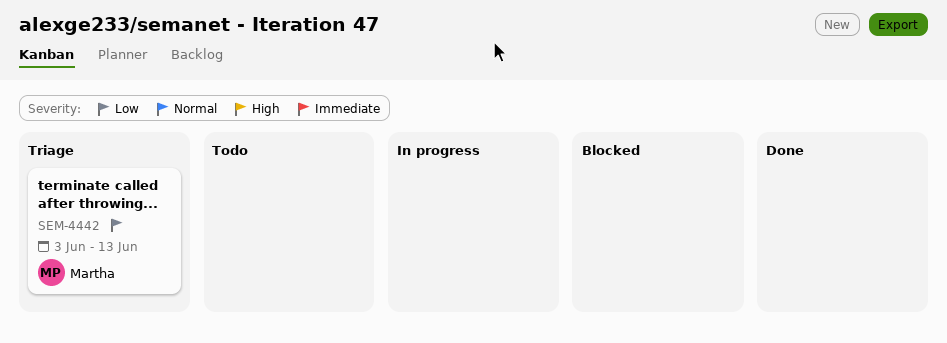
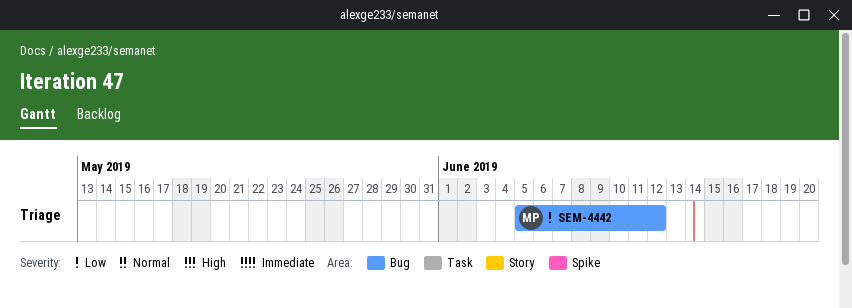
SEM-4442, start: Jun 3 -> Jun 5
SEM-4442, due: Jun 13 -> Jun 12

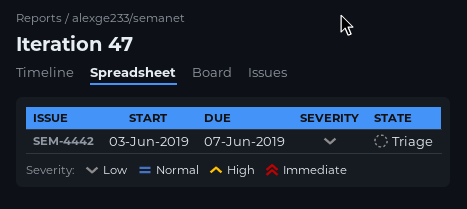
SEM-4442, start: Jun 5 -> Jun 3
SEM-4442, due: Jun 12 -> Jun 7

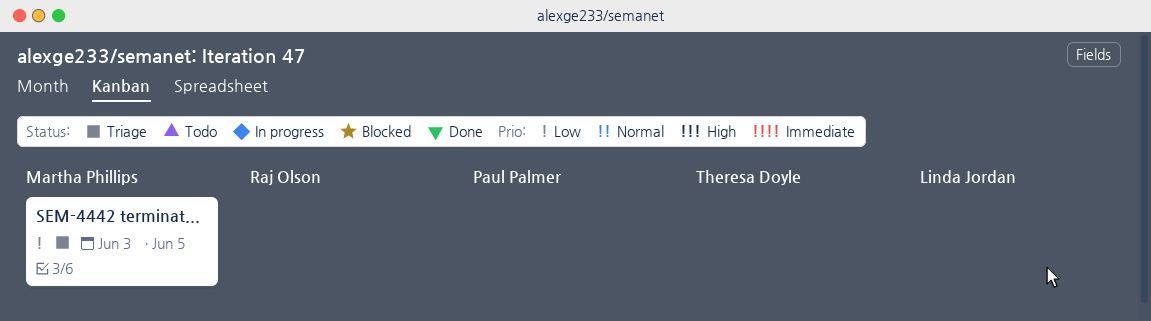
SEM-4442, due: Jun 7 -> Jun 5

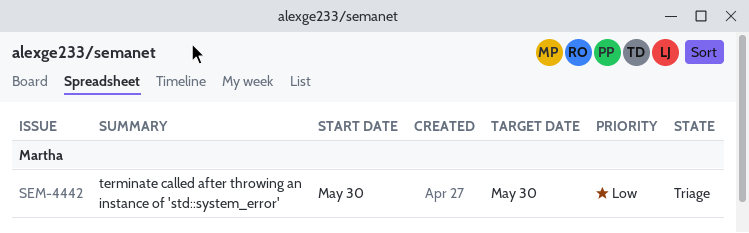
SEM-4442, start: Jun 3 -> May 30
SEM-4442, due: Jun 5 -> May 30

